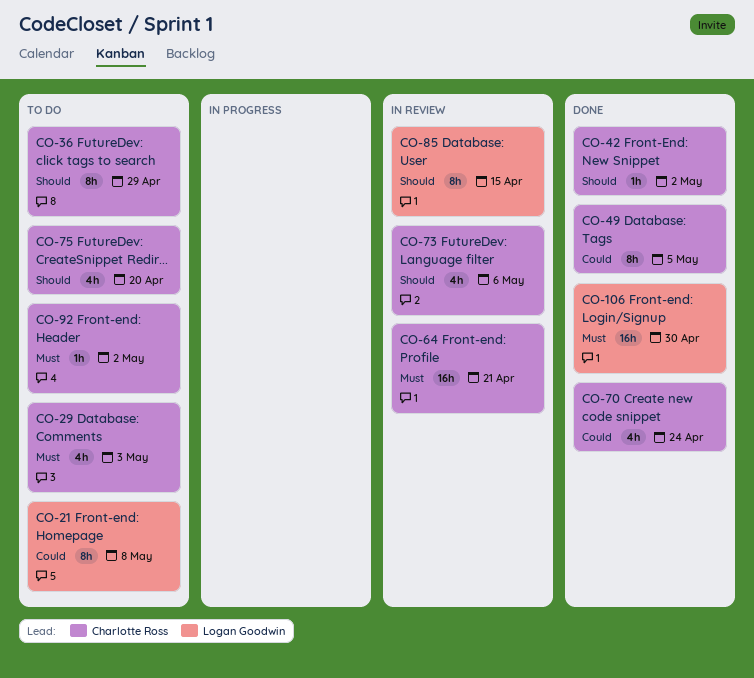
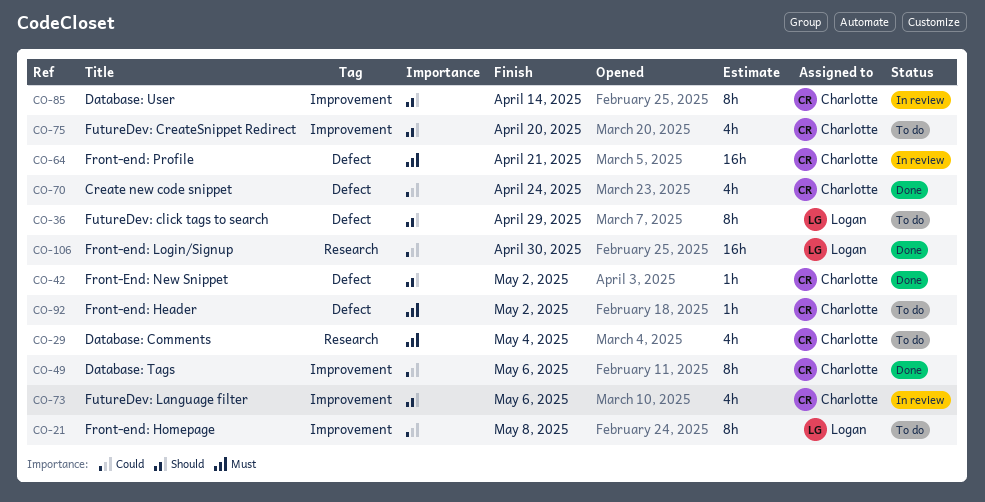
CO-29, due: May 3 -> May 4
CO-36, owner: Charlotte Ross -> Logan Goodwin
CO-49, due: May 5 -> May 6
CO-85, owner: Logan Goodwin -> Charlotte Ross
CO-85, due: Apr 15 -> Apr 14
CO-106, priority: Must -> Could

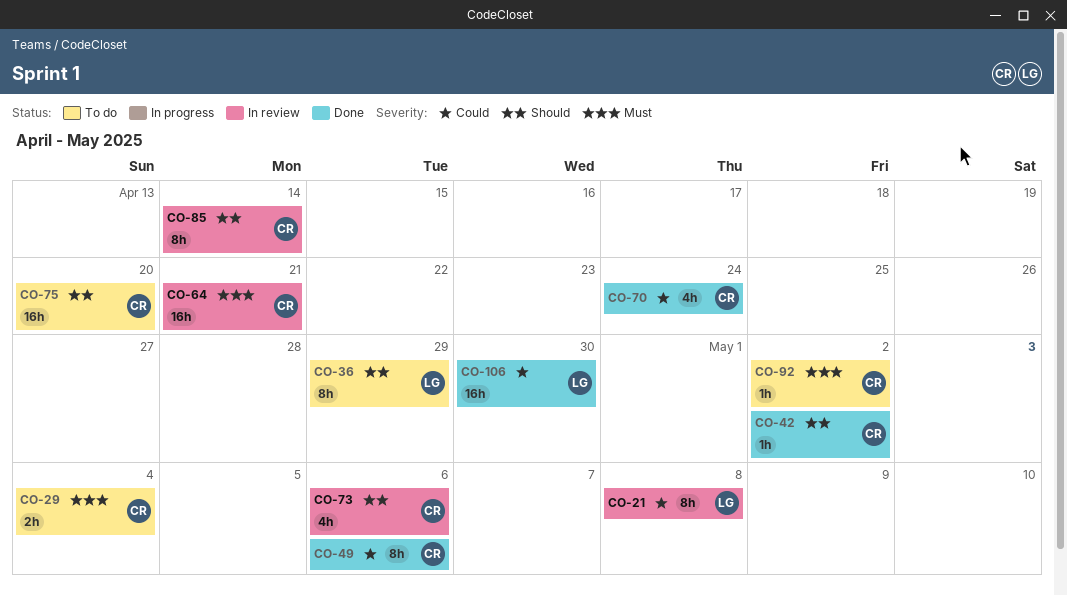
CO-21, status: To do -> In review
CO-29, estimate: 4h -> 2h
CO-75, estimate: 4h -> 16h

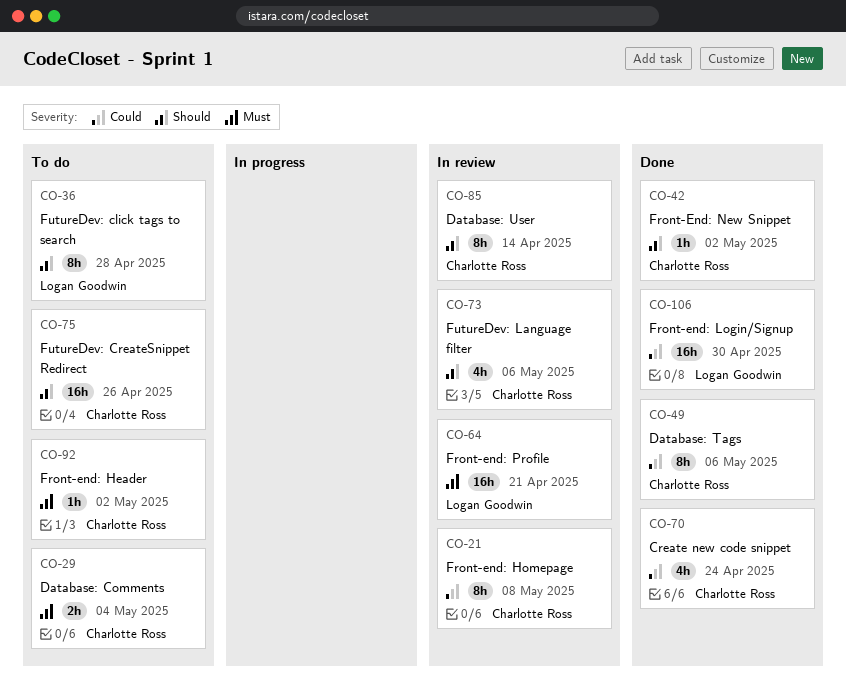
CO-21, owner: Logan Goodwin -> Charlotte Ross
CO-36, due: Apr 29 -> Apr 28
CO-64, owner: Charlotte Ross -> Logan Goodwin
CO-75, due: Apr 20 -> Apr 26

